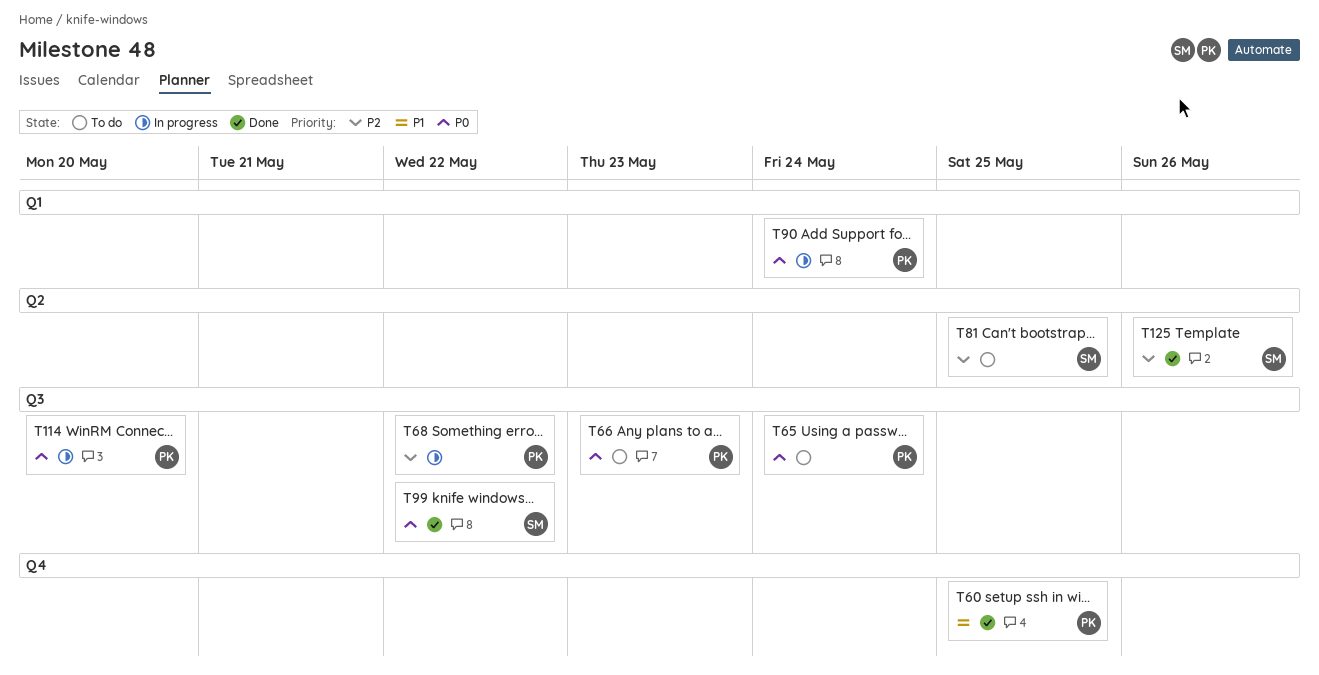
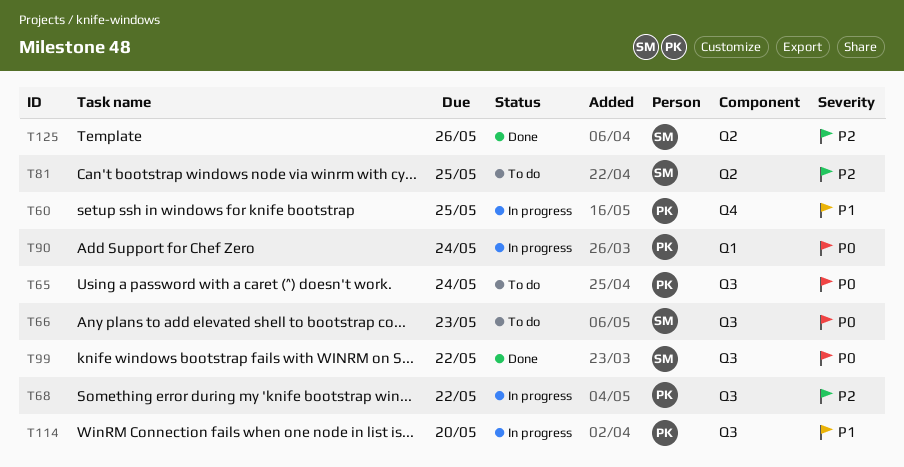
T60, status: Done -> In progress
T66, owner: PK -> SM
T114, priority: P0 -> P1

